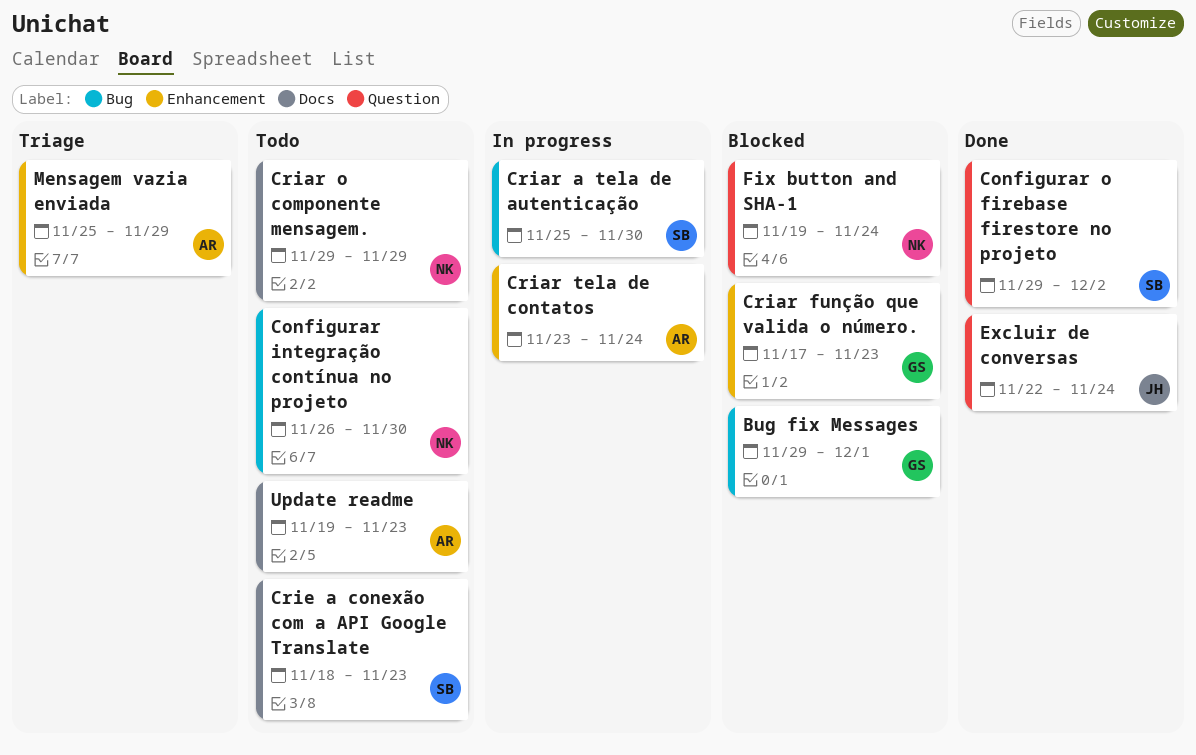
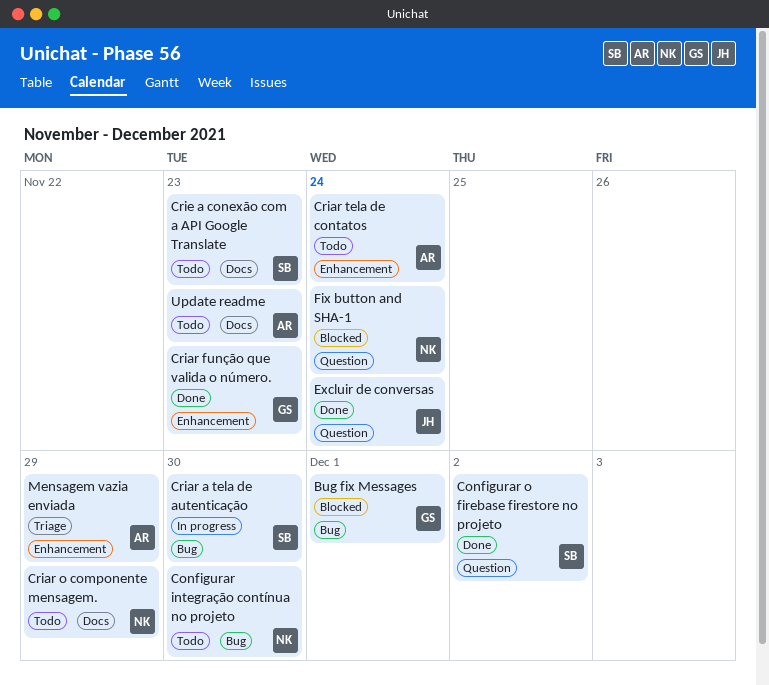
Criar função que valida o número., status: Blocked -> Done
Criar tela de contatos, status: In progress -> Todo

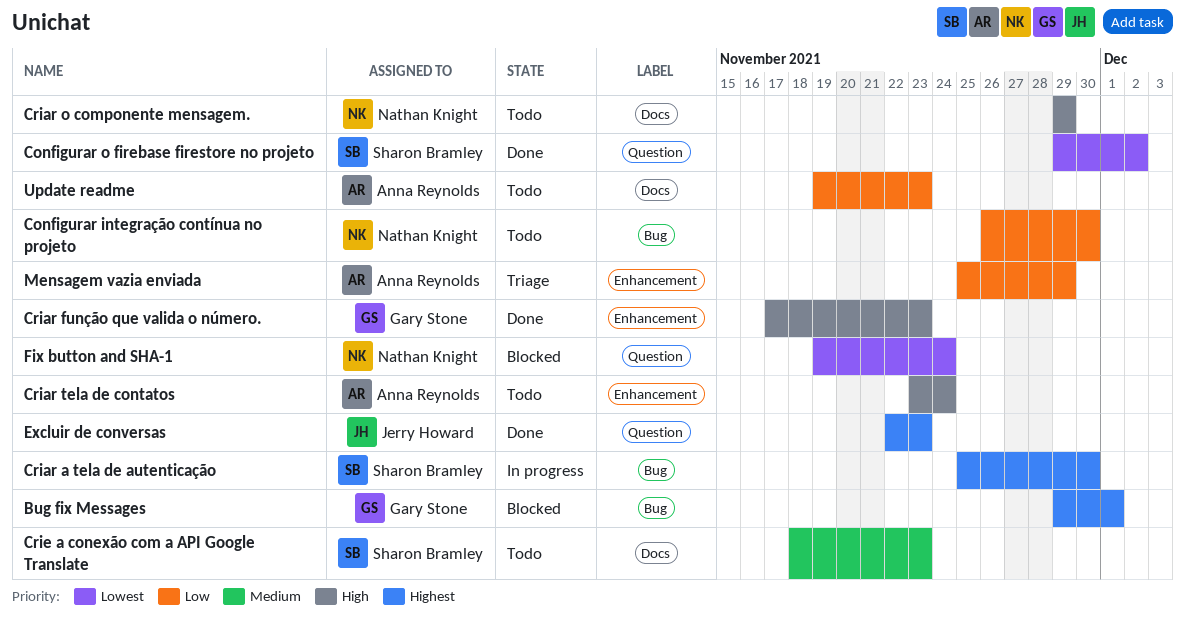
Excluir de conversas, due: Nov 24 -> Nov 23

